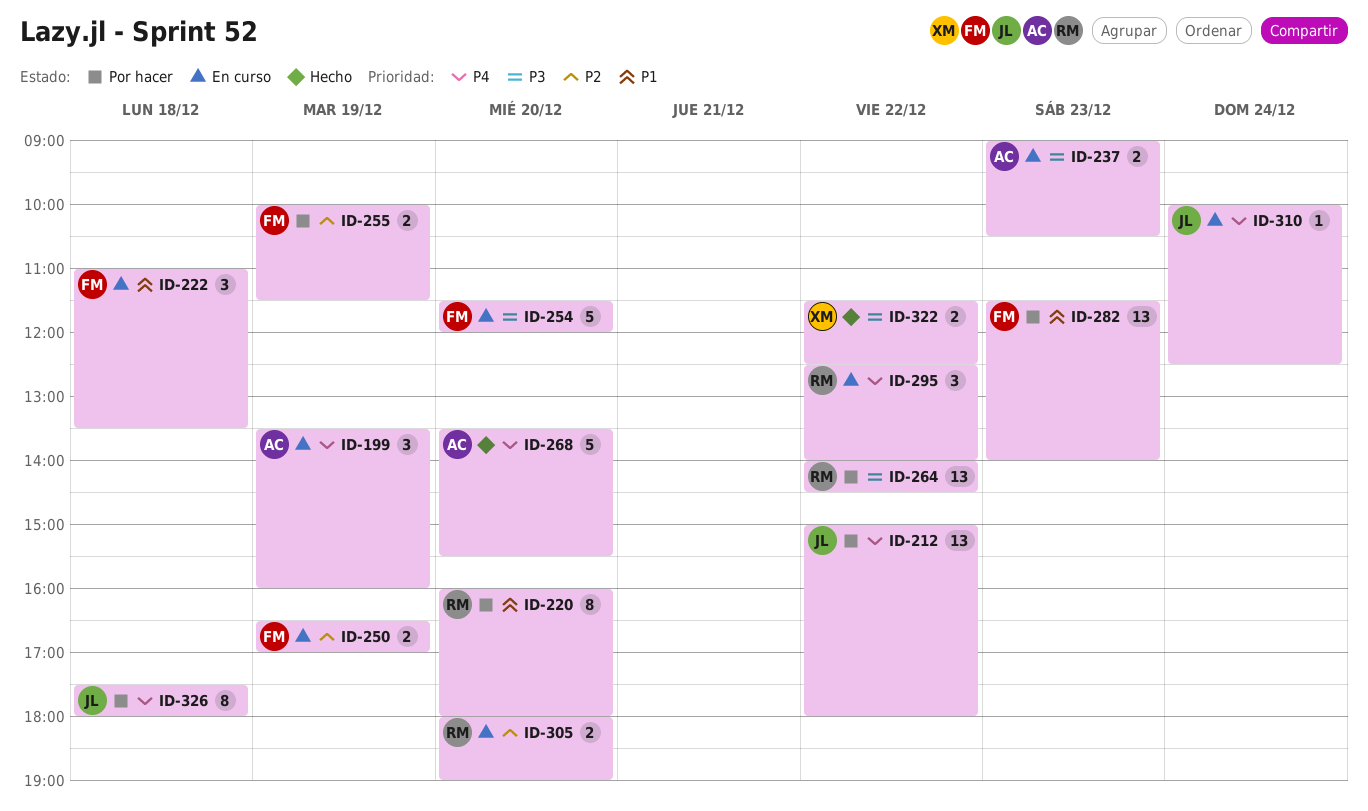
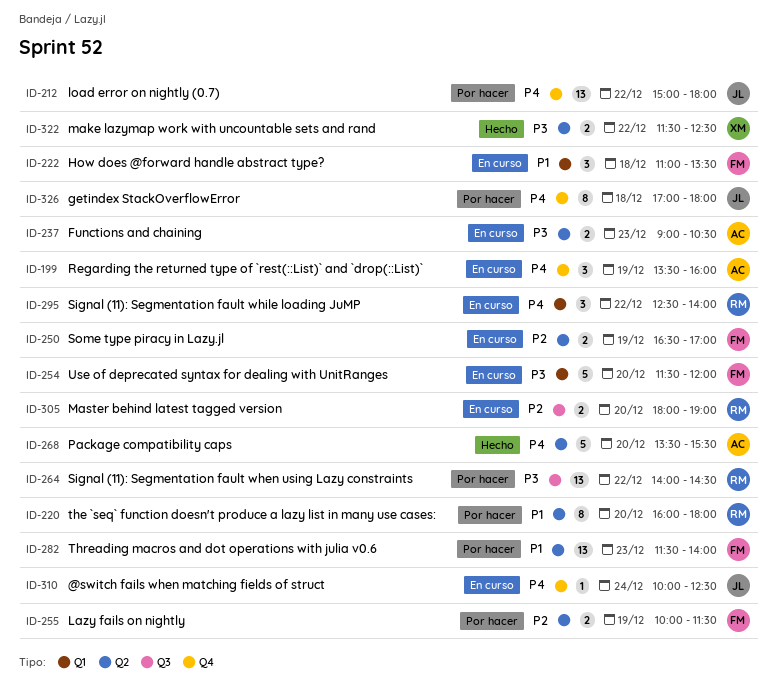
ID-326, begins: 17:30 -> 17:00

